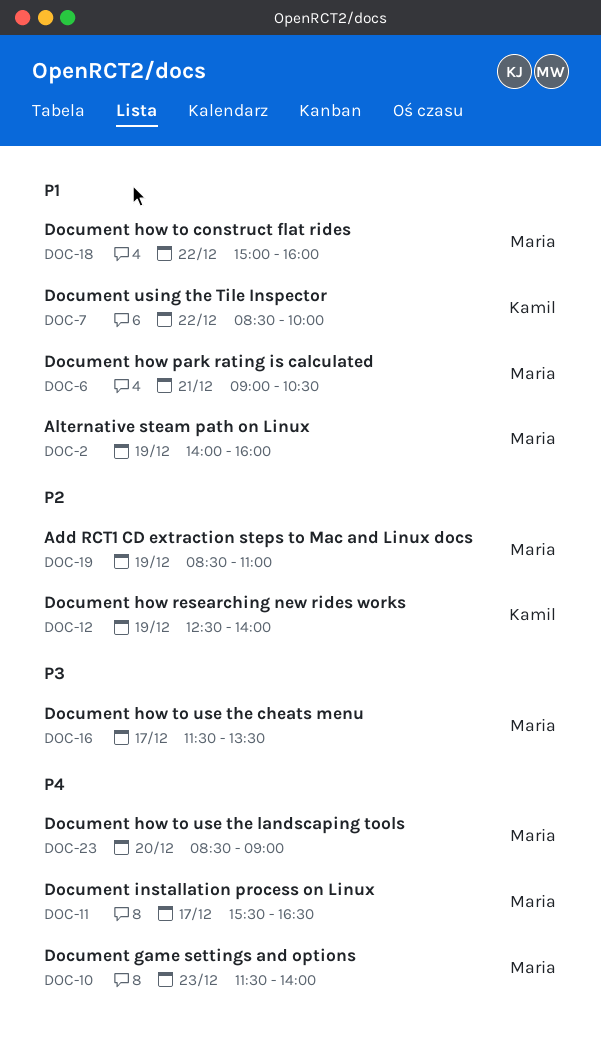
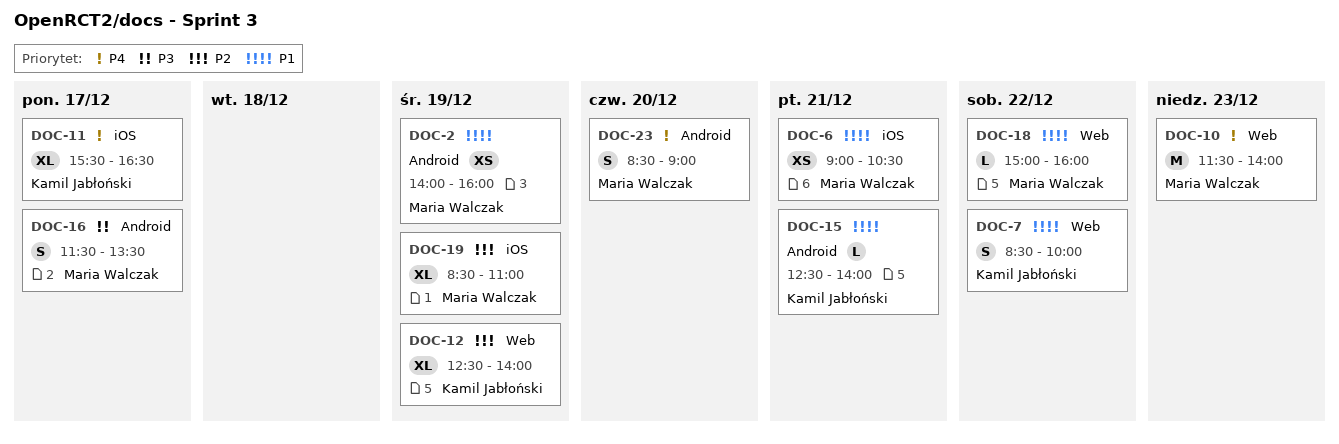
DOC-11, owner: Maria Walczak -> Kamil Jabłoński
DOC-15: none -> present

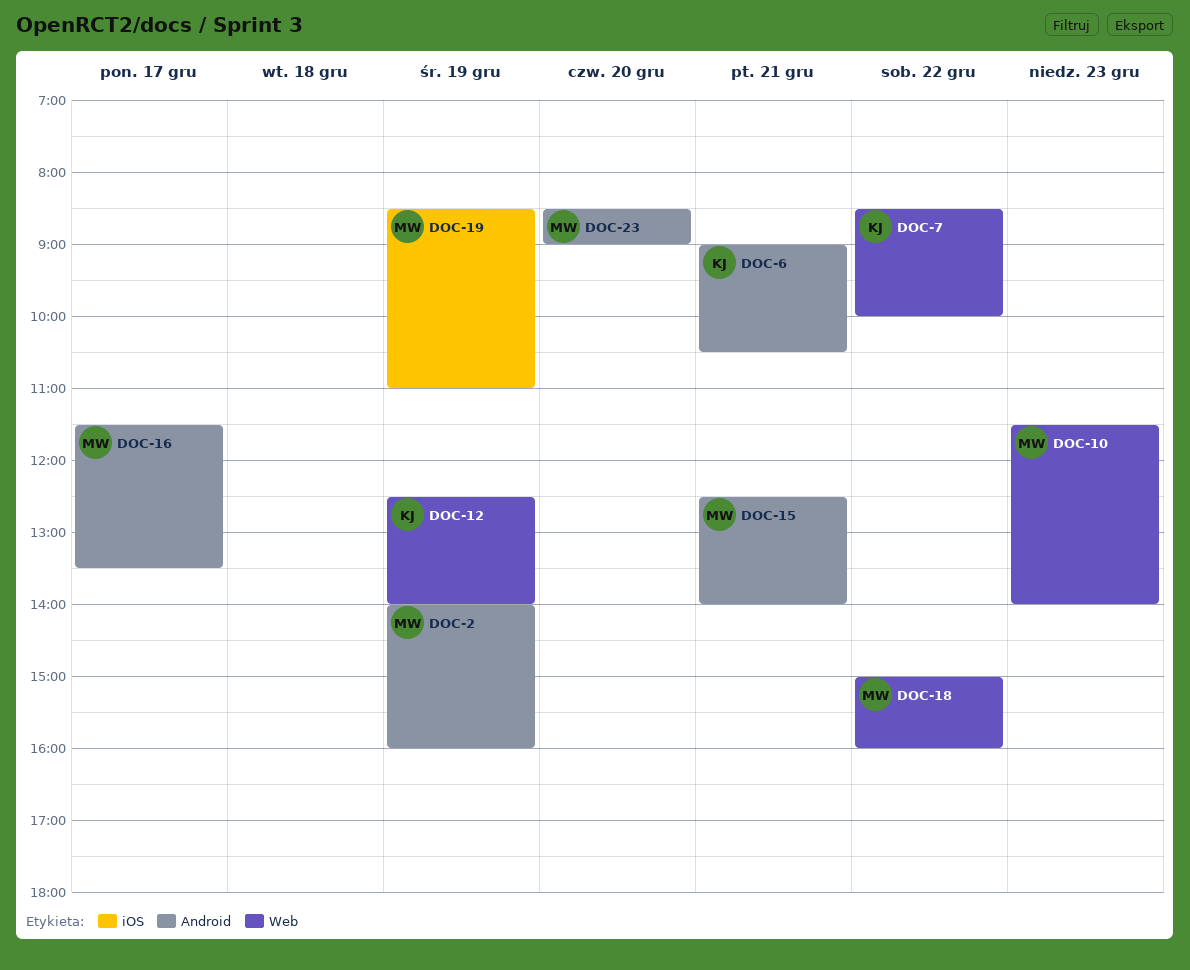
DOC-6, owner: Maria Walczak -> Kamil Jabłoński
DOC-6, label: iOS -> Android
DOC-11: present -> none
DOC-15, owner: Kamil Jabłoński -> Maria Walczak

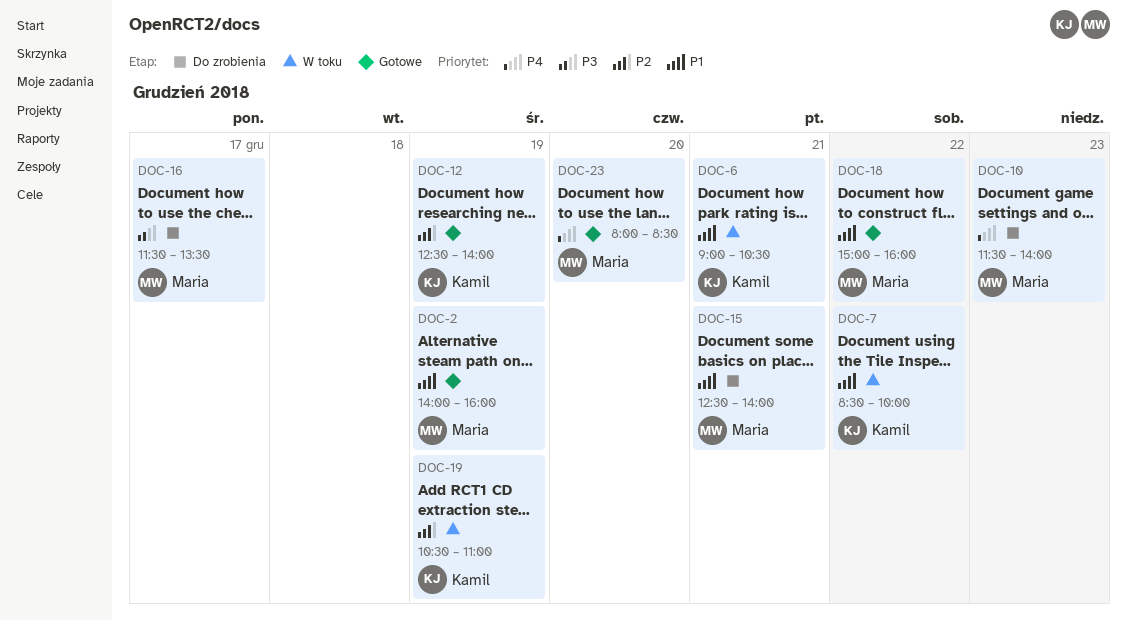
DOC-19, owner: Maria -> Kamil
DOC-19, begins: 08:30 -> 10:30
DOC-23, begins: 08:30 -> 08:00
DOC-23, ends: 09:00 -> 08:30

